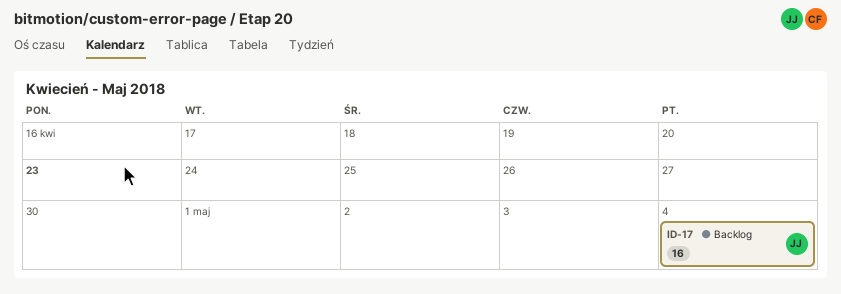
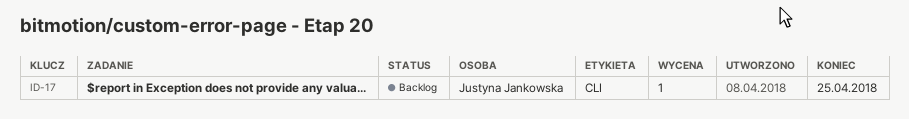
ID-17, estimate: 16 -> 1
ID-17, due: May 4 -> Apr 25

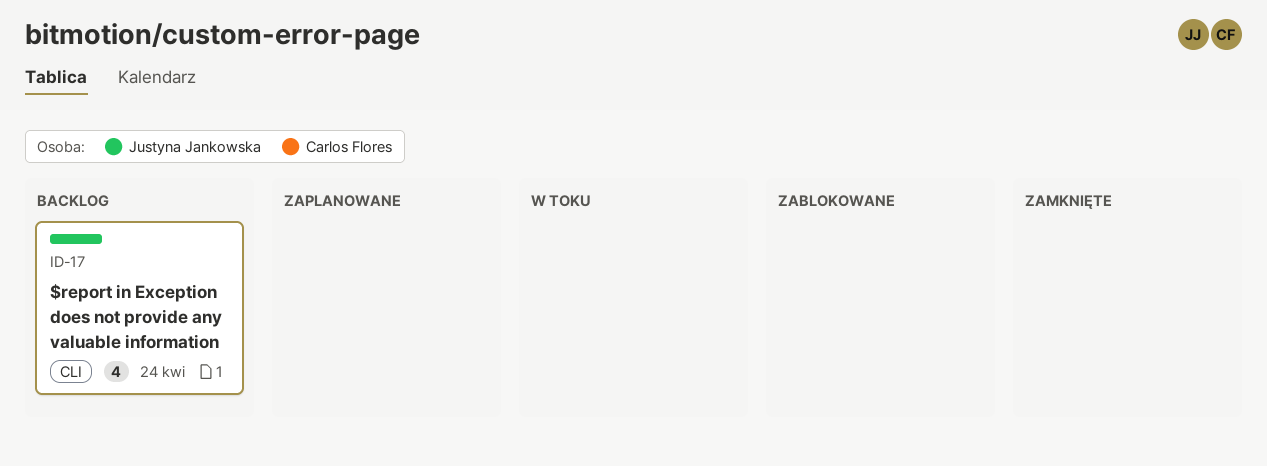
ID-17, estimate: 1 -> 4
ID-17, due: Apr 25 -> Apr 24

